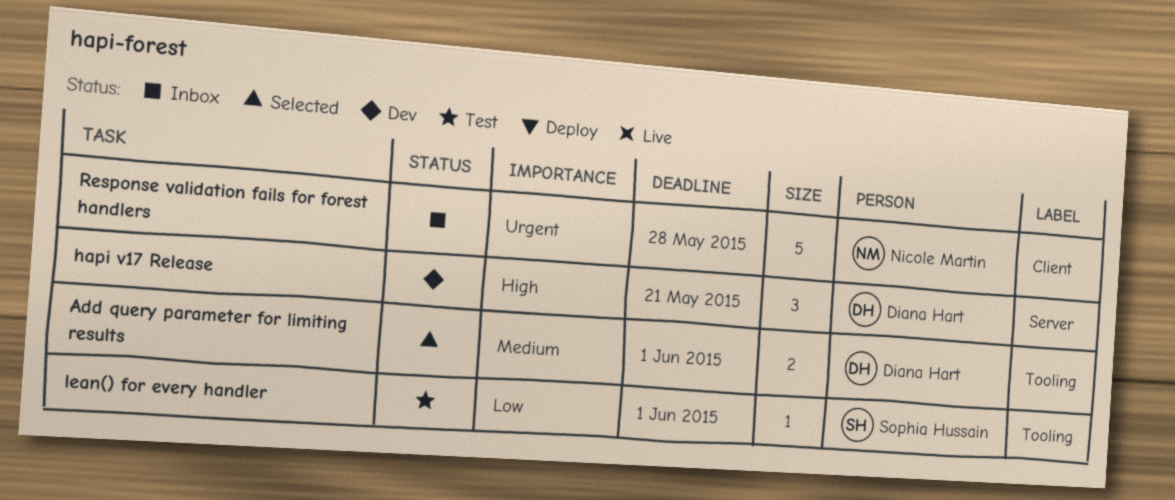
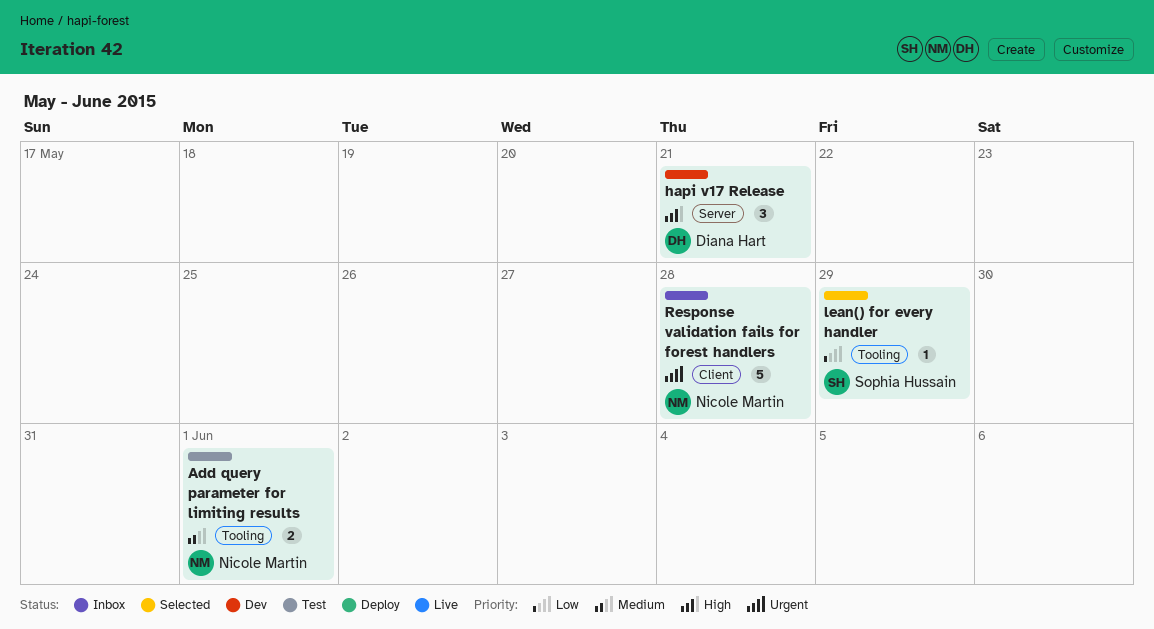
Add query parameter for limiting results, status: Selected -> Test
Add query parameter for limiting results, owner: Diana Hart -> Nicole Martin
lean() for every handler, status: Test -> Selected
lean() for every handler, due: Jun 1 -> May 29

